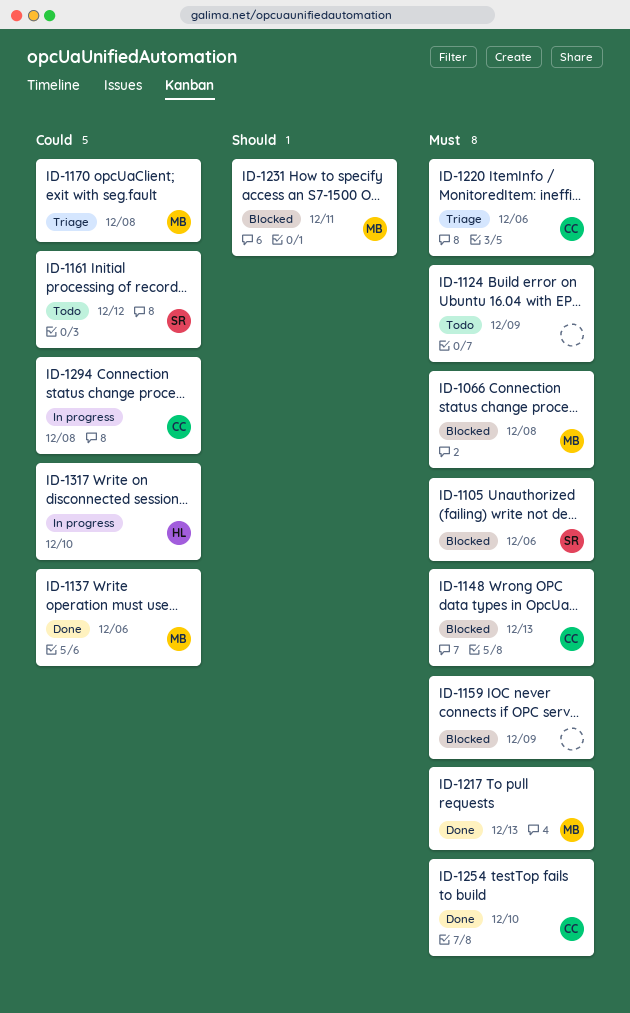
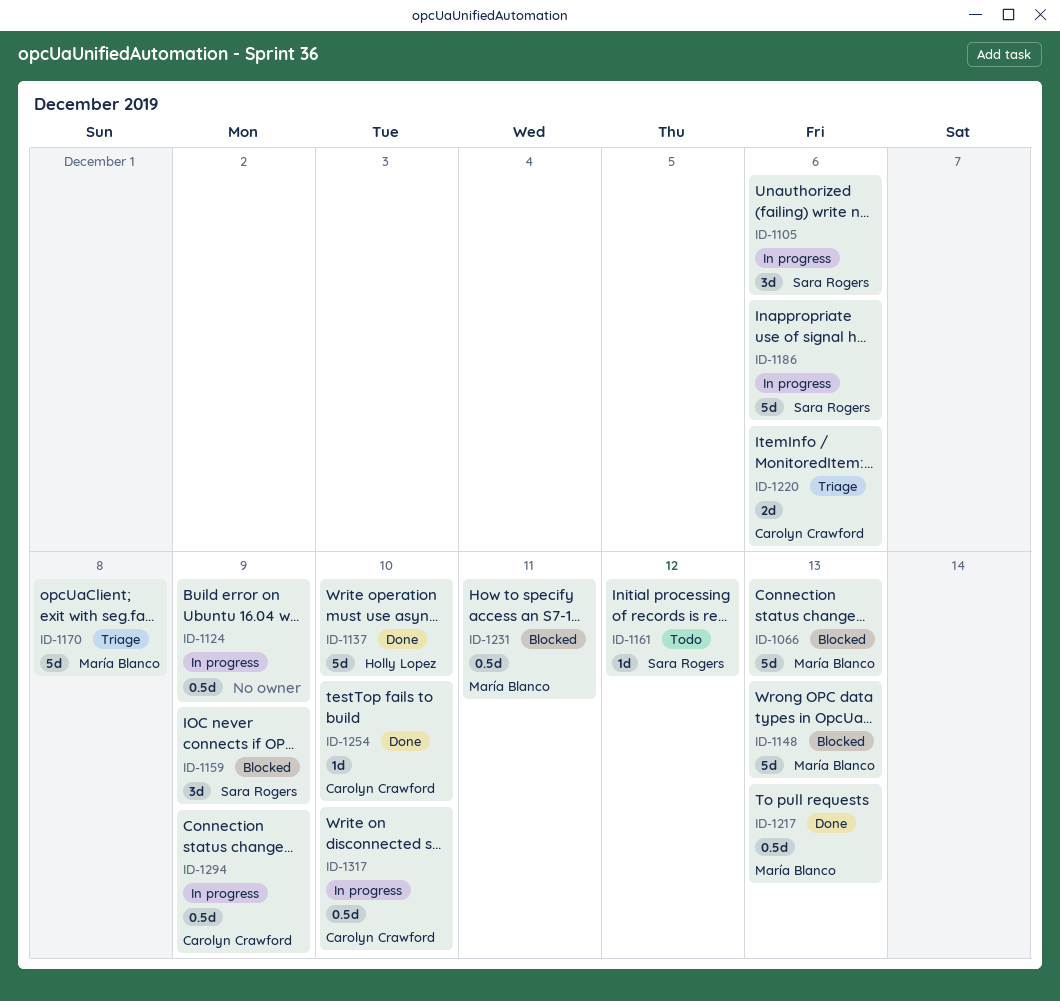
ID-1066, due: Dec 8 -> Dec 13
ID-1105, status: Blocked -> In progress
ID-1124, status: Todo -> In progress
ID-1137, owner: María Blanco -> Holly Lopez
ID-1137, due: Dec 6 -> Dec 10
ID-1148, owner: Carolyn Crawford -> María Blanco
ID-1159, owner: none -> Sara Rogers
ID-1186: none -> present
ID-1294, due: Dec 8 -> Dec 9
ID-1317, owner: Holly Lopez -> Carolyn Crawford

